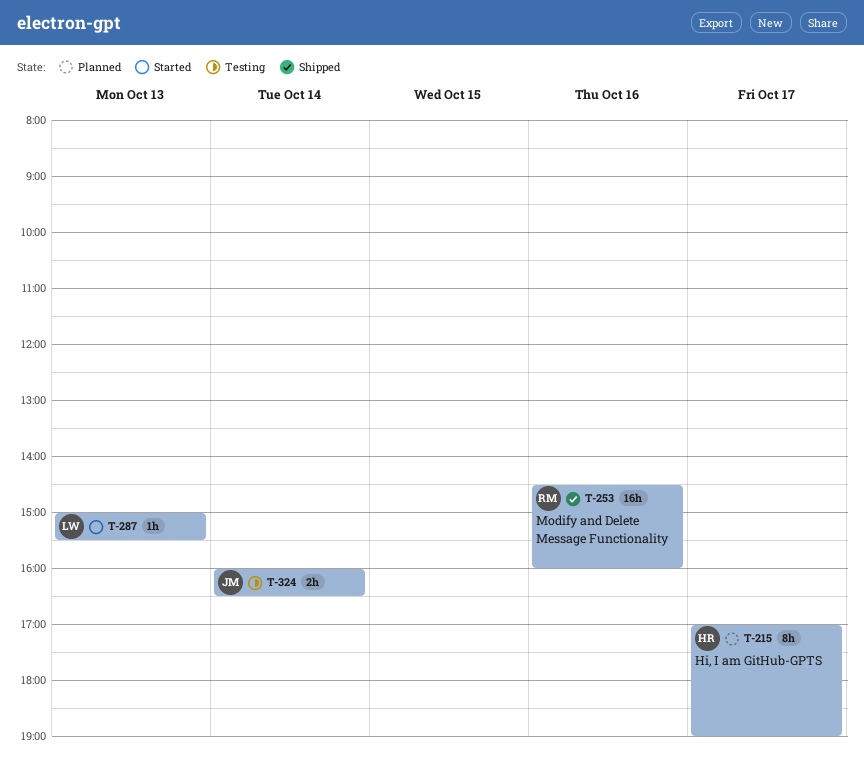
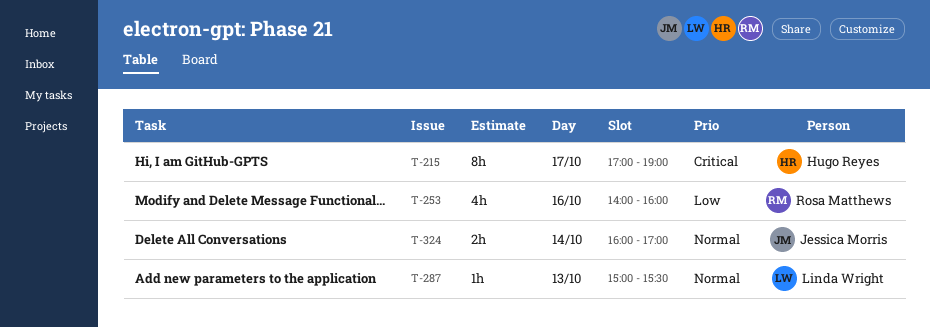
T-253, estimate: 16h -> 4h
T-253, begins: 14:30 -> 14:00
T-324, ends: 16:30 -> 17:00

